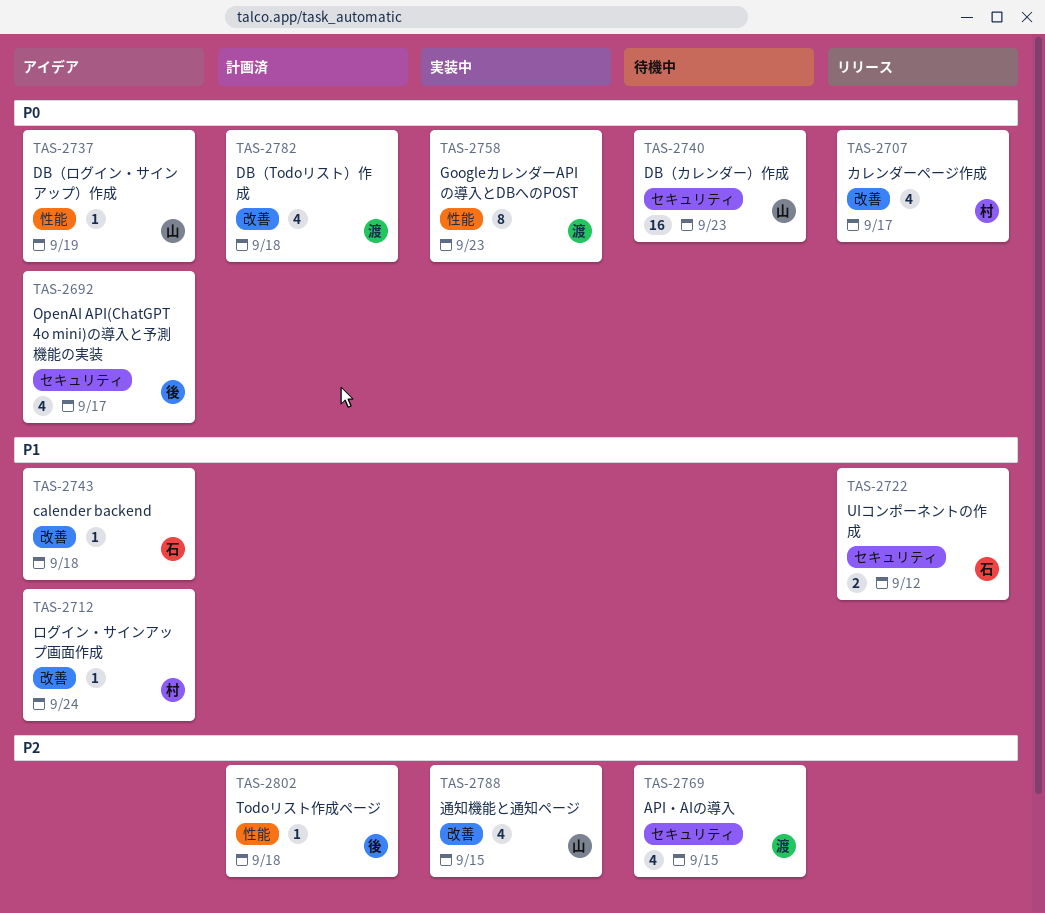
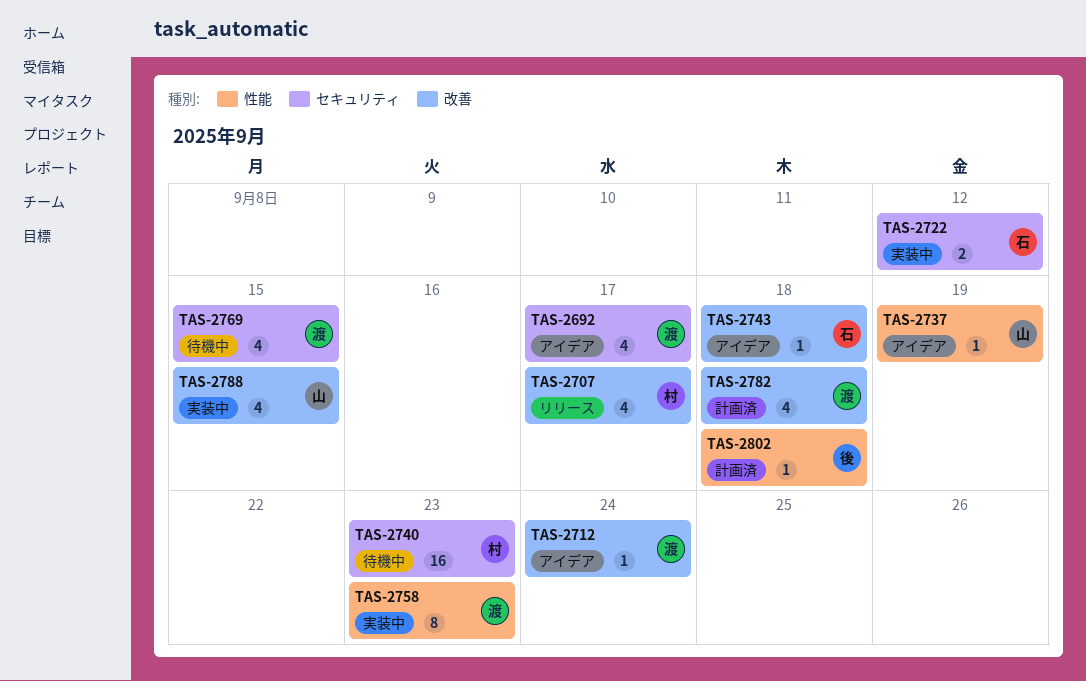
TAS-2692, owner: 後 -> 渡
TAS-2712, owner: 村 -> 渡
TAS-2722, status: リリース -> 実装中
TAS-2740, owner: 山 -> 村

